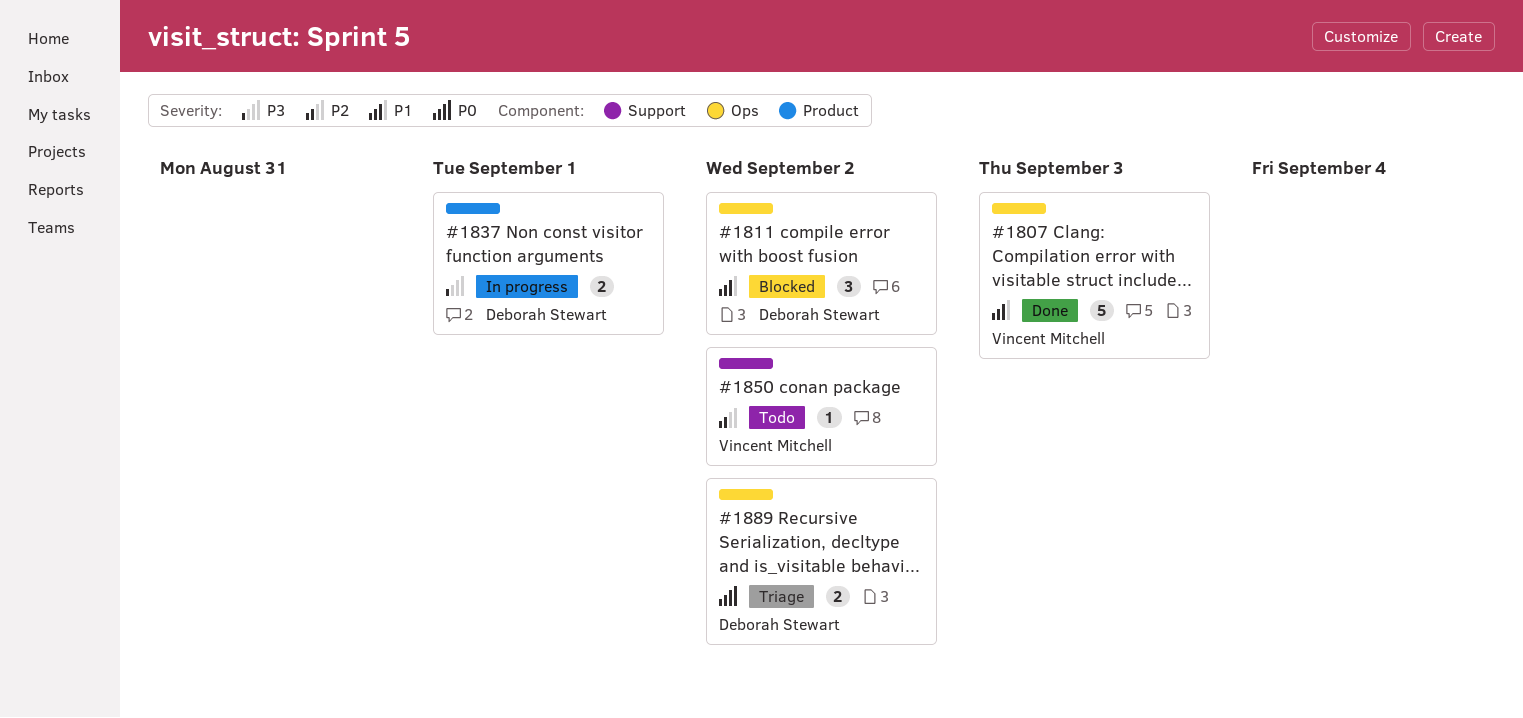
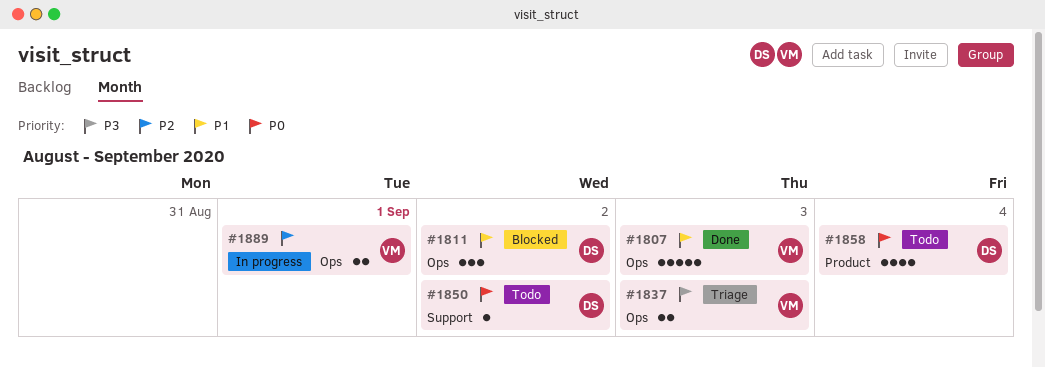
#1837, status: In progress -> Triage
#1837, owner: Deborah Stewart -> Vincent Mitchell
#1837, label: Product -> Ops
#1837, due: Sep 1 -> Sep 3
#1850, owner: Vincent Mitchell -> Deborah Stewart
#1850, priority: P2 -> P0
#1858: none -> present
#1889, status: Triage -> In progress
#1889, owner: Deborah Stewart -> Vincent Mitchell
#1889, priority: P0 -> P2
#1889, due: Sep 2 -> Sep 1

